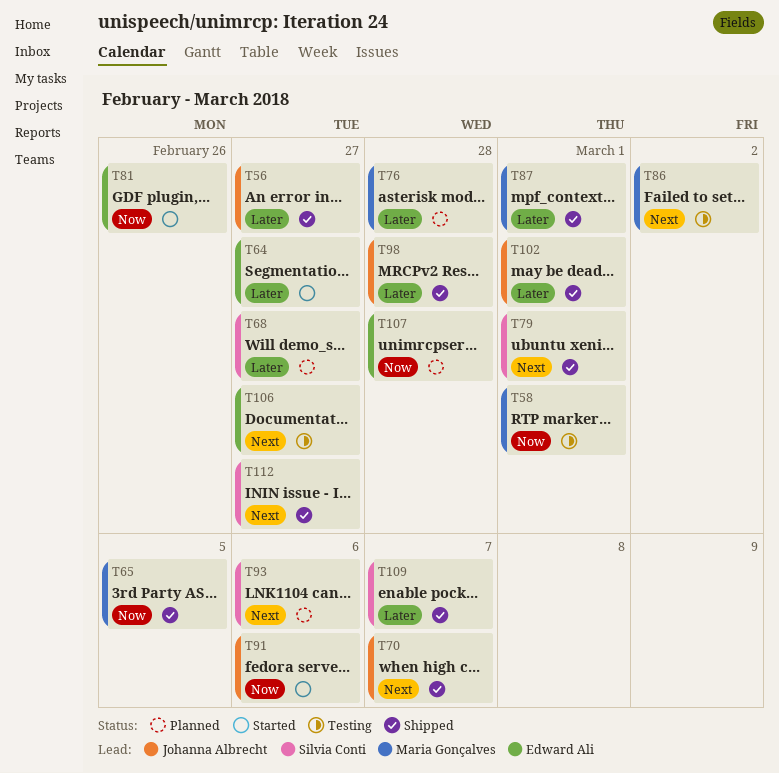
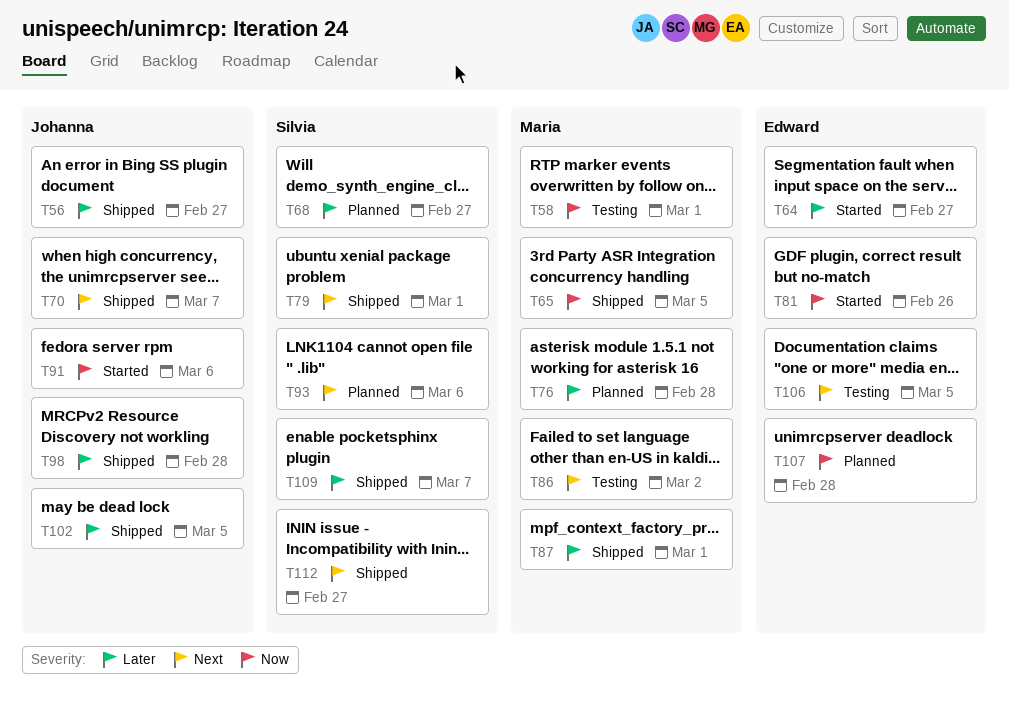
T102, due: Mar 1 -> Mar 5
T106, due: Feb 27 -> Mar 5

